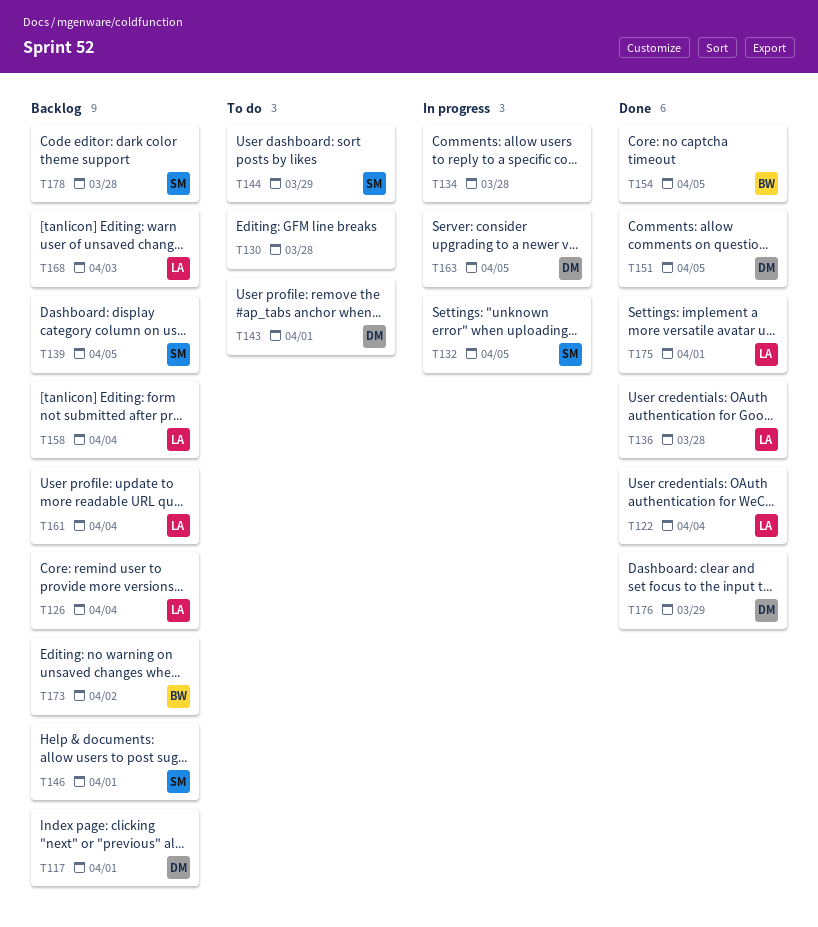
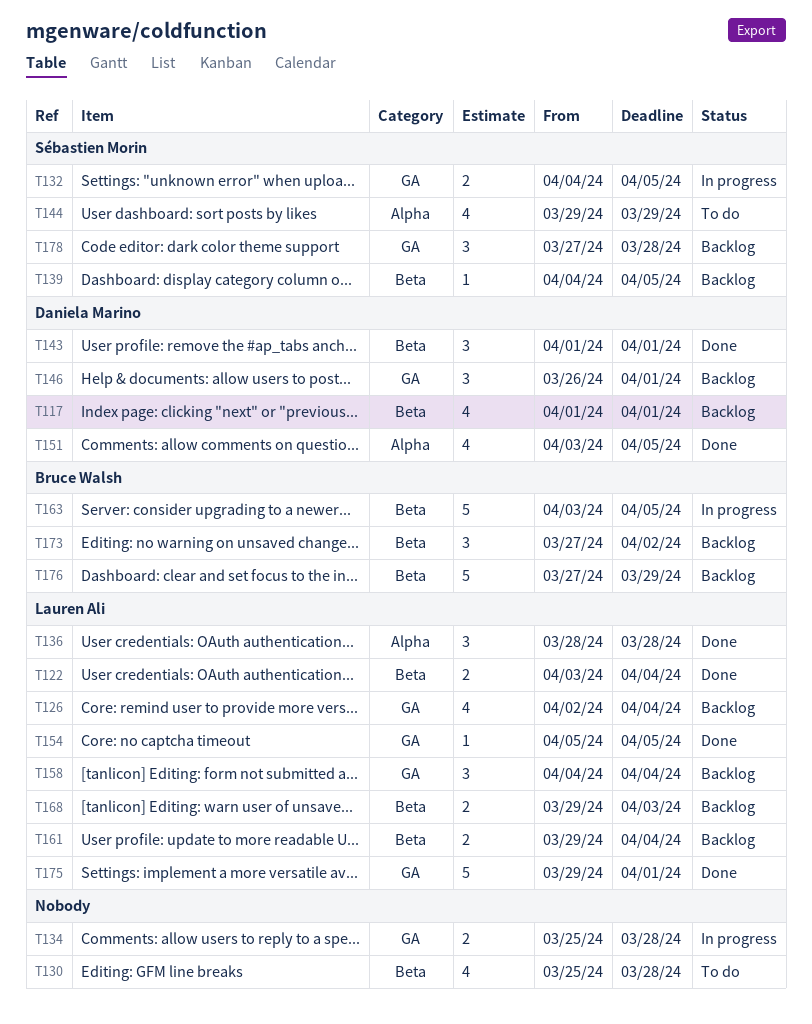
T143, status: To do -> Done
T146, owner: Sébastien Morin -> Daniela Marino
T154, owner: Bruce Walsh -> Lauren Ali
T163, owner: Daniela Marino -> Bruce Walsh
T176, status: Done -> Backlog
T176, owner: Daniela Marino -> Bruce Walsh

